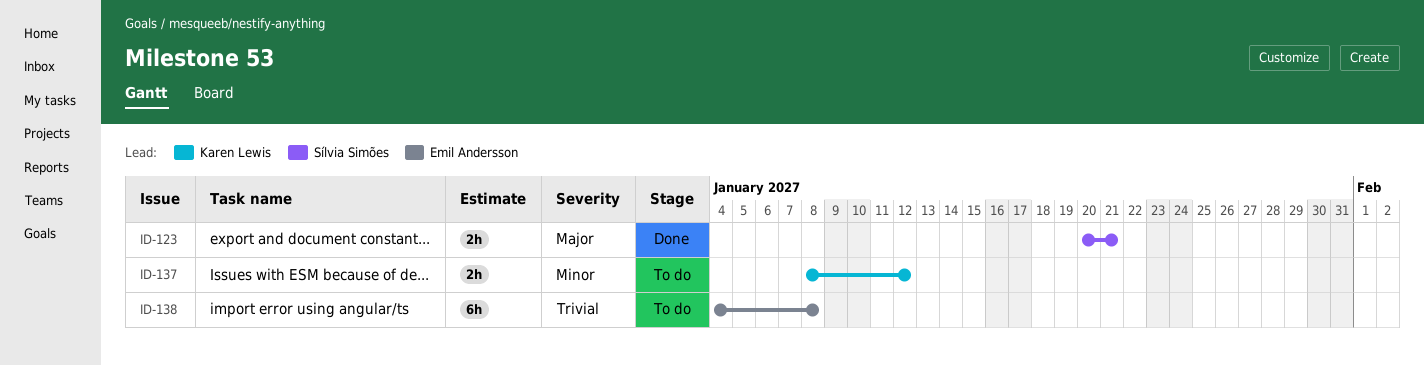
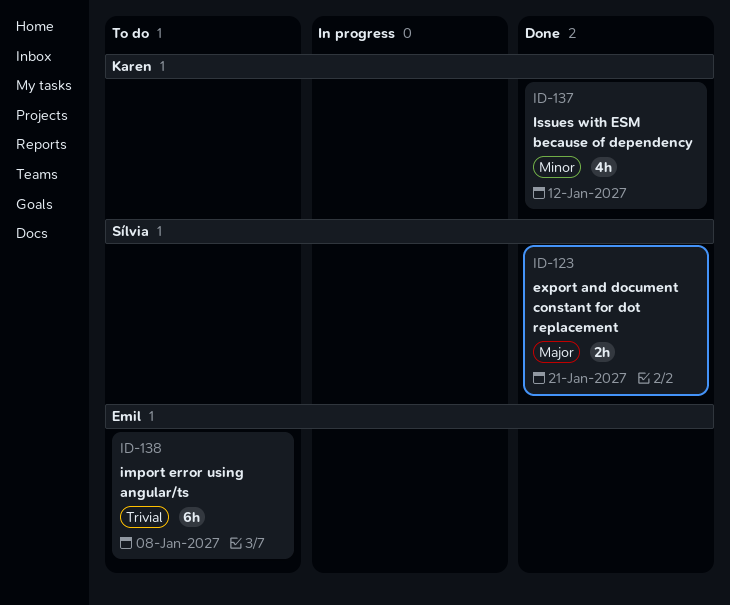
ID-137, status: To do -> Done
ID-137, estimate: 2h -> 4h

